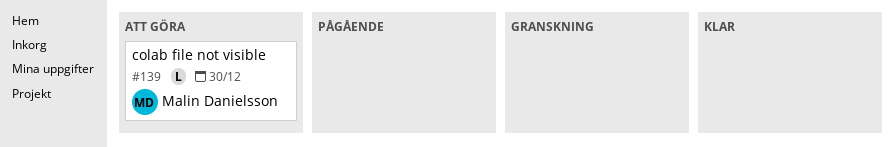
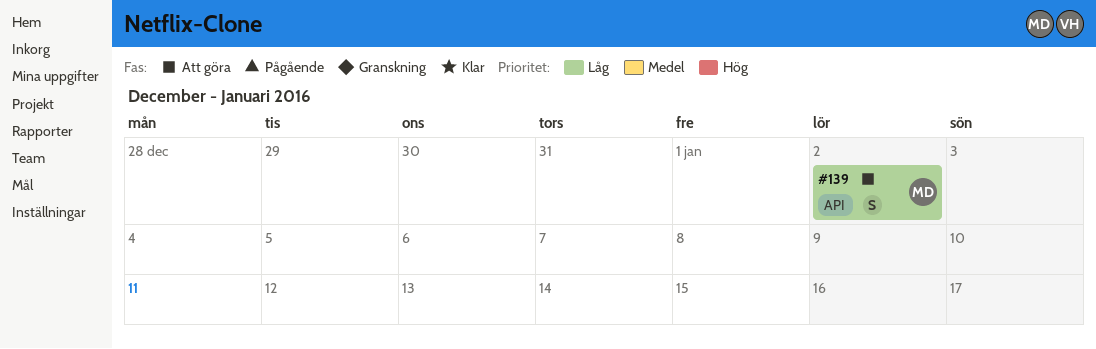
#139, estimate: L -> S
#139, due: Dec 30 -> Jan 2

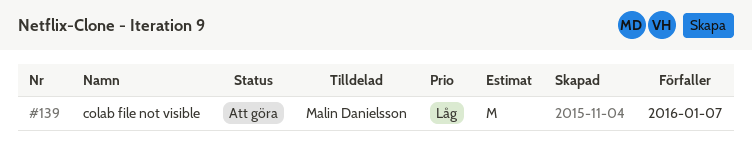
#139, estimate: S -> M
#139, due: Jan 2 -> Jan 7

